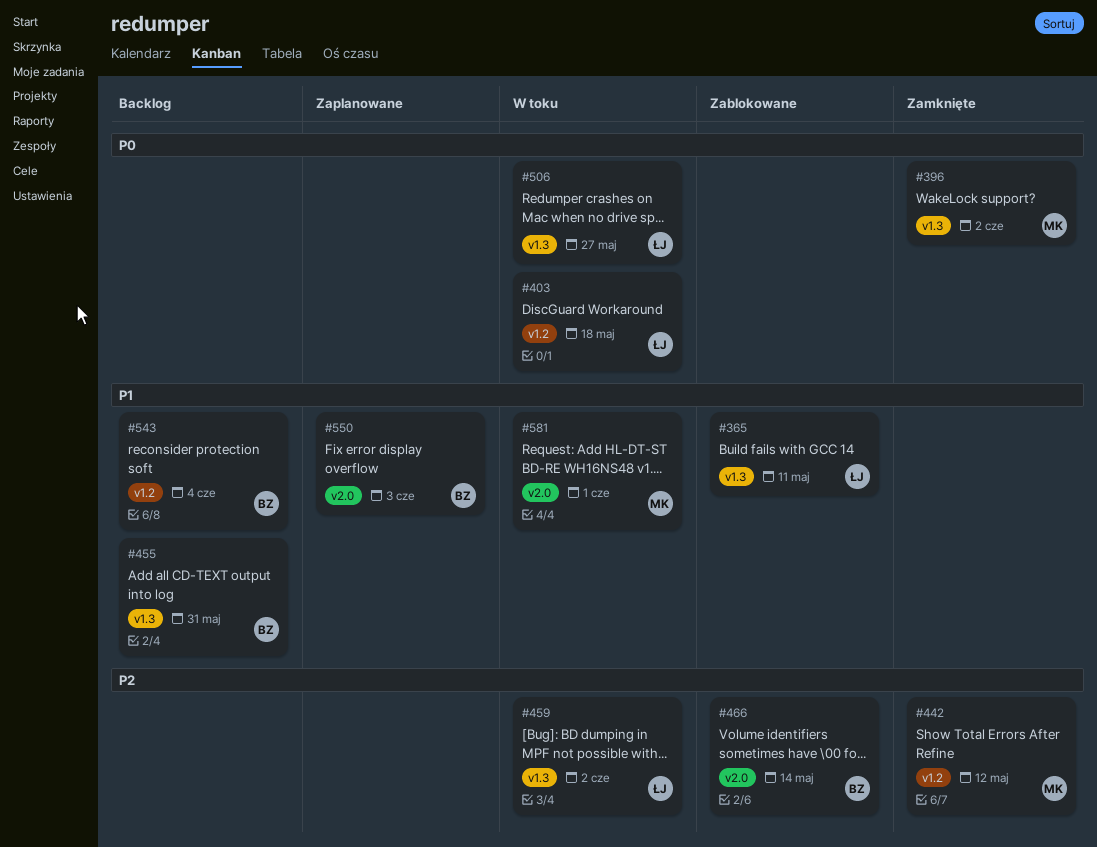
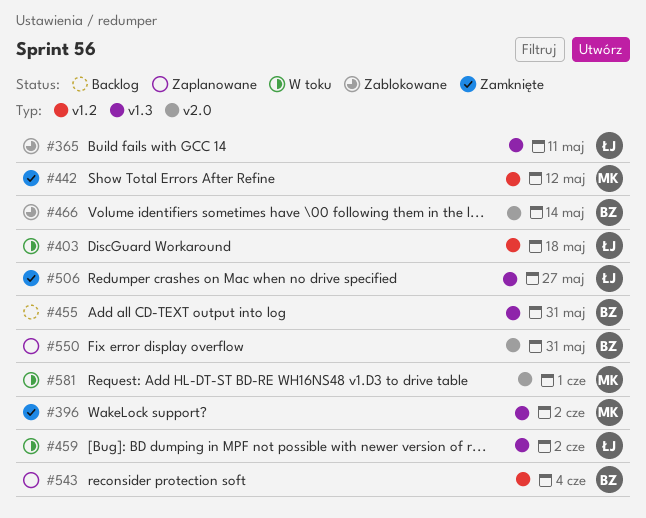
#506, status: W toku -> Zamknięte
#543, status: Backlog -> Zaplanowane
#550, due: Jun 3 -> May 31

